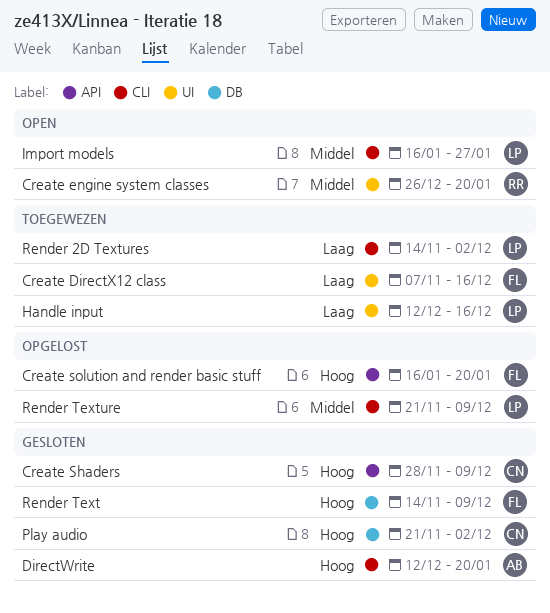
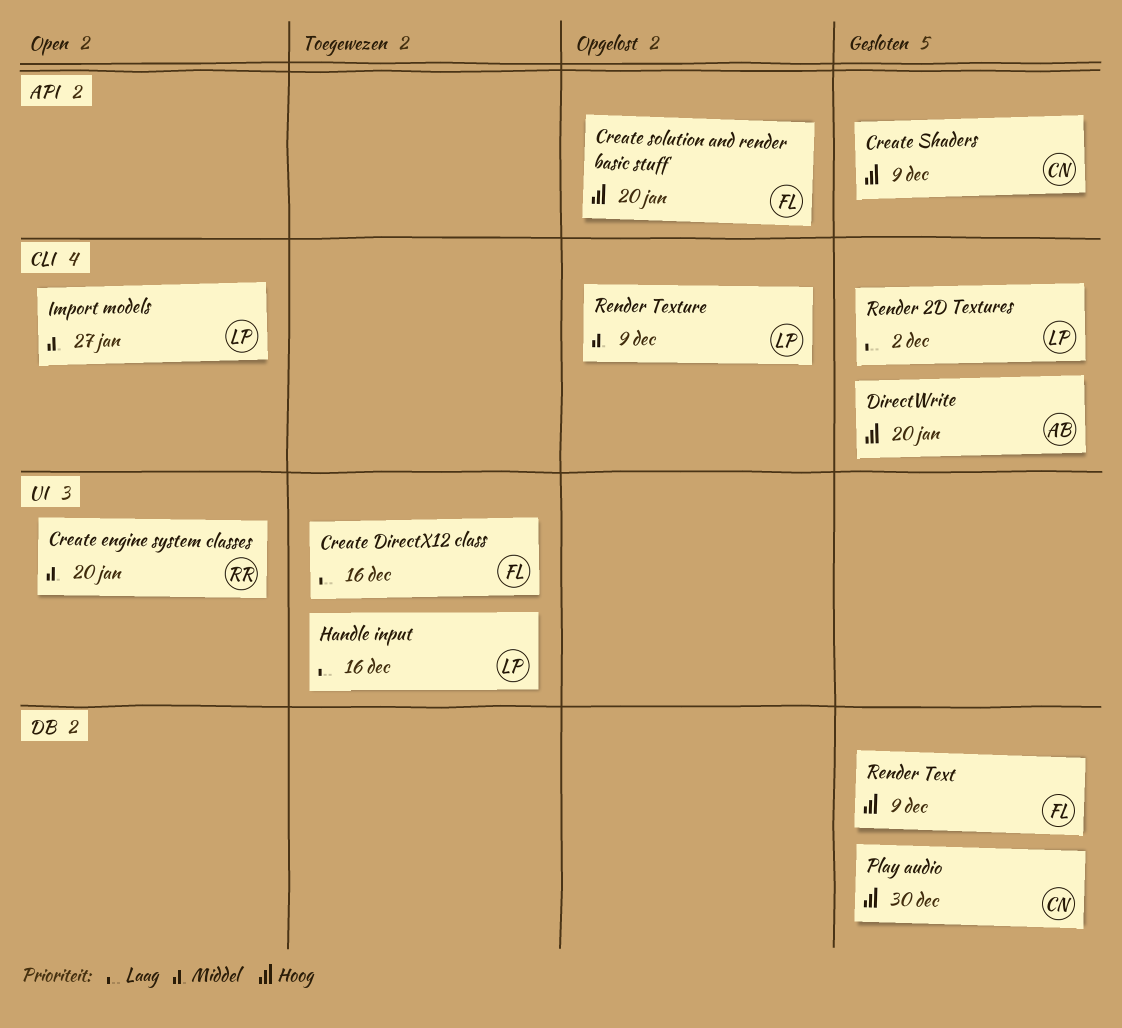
Play audio, due: Dec 2 -> Dec 30
Render 2D Textures, status: Toegewezen -> Gesloten

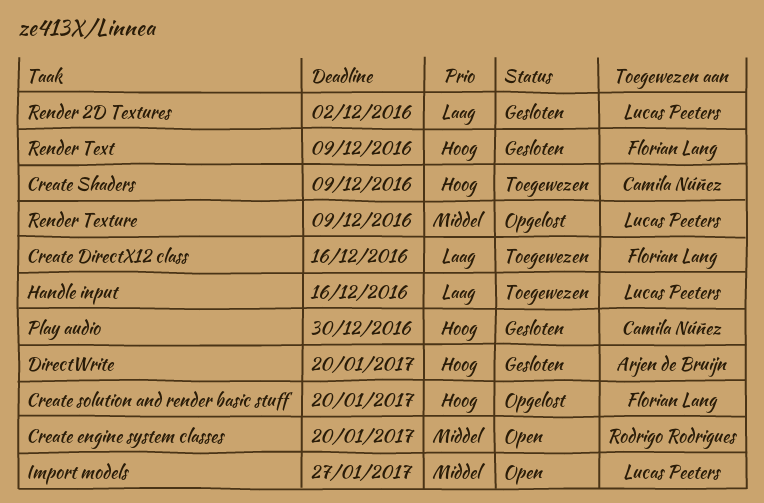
Create Shaders, status: Gesloten -> Toegewezen

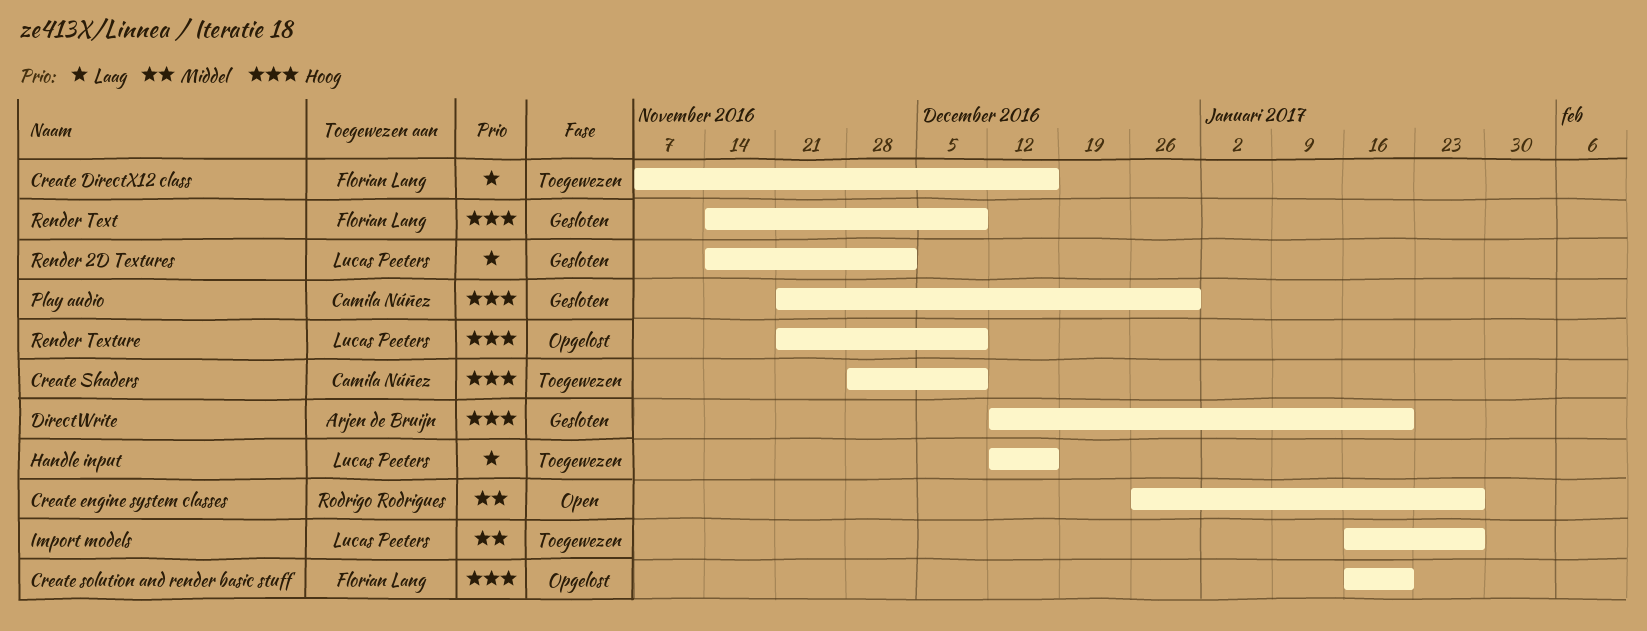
Create engine system classes, due: Jan 20 -> Jan 27
Import models, status: Open -> Toegewezen
Render Texture, priority: Middel -> Hoog

